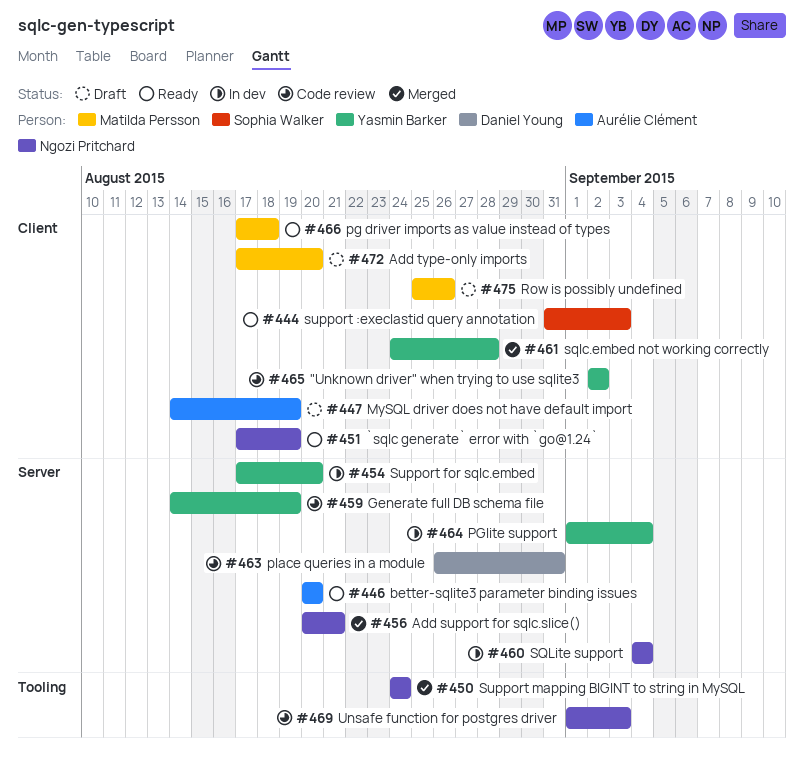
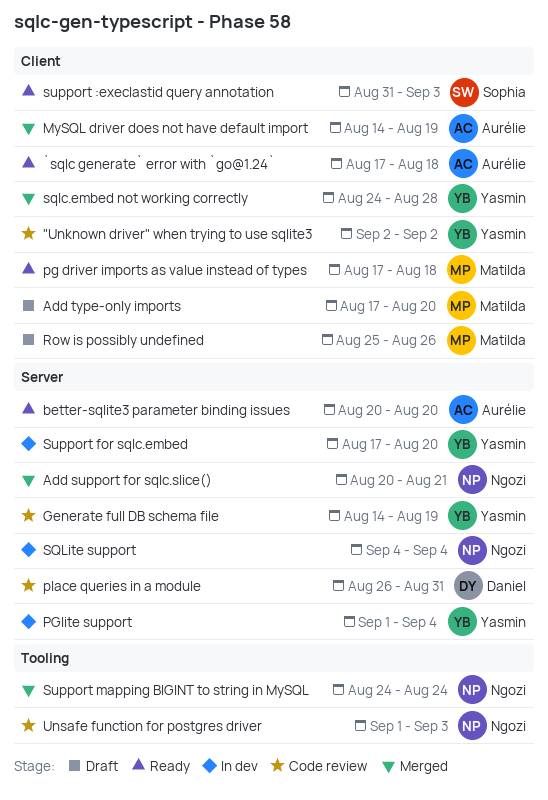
`sqlc generate` error with `go@1.24`, owner: Ngozi Pritchard -> Aurélie Clément
`sqlc generate` error with `go@1.24`, due: Aug 19 -> Aug 18
MySQL driver does not have default import, status: Draft -> Merged

